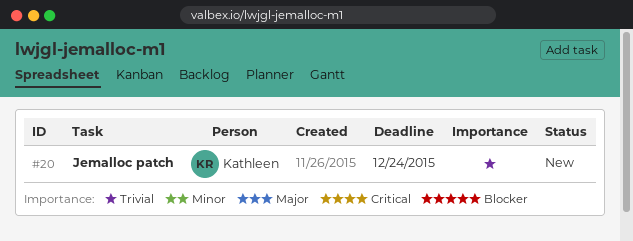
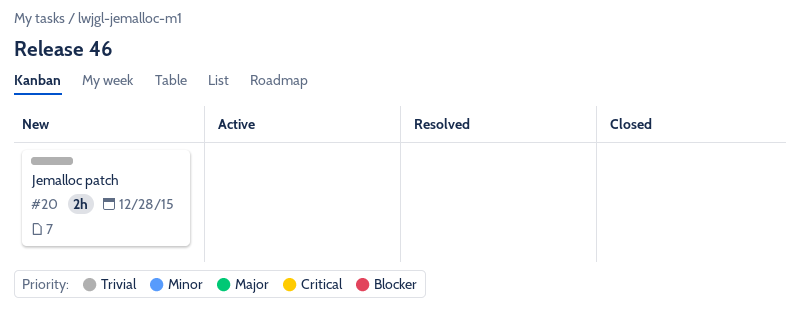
#20, due: Dec 24 -> Dec 28

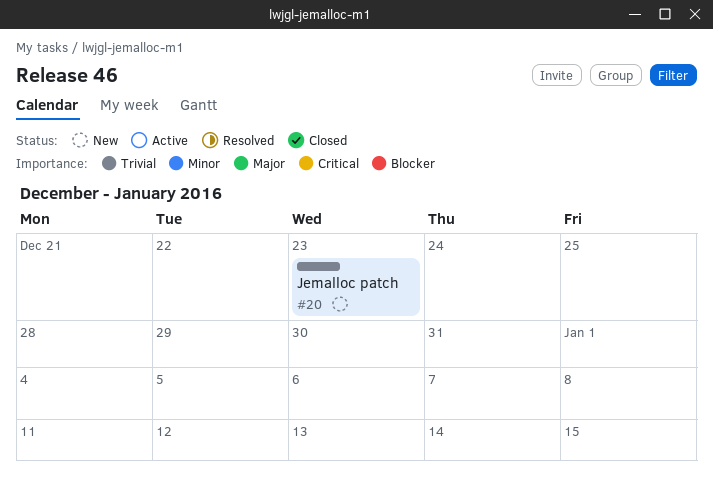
#20, due: Dec 28 -> Dec 23

